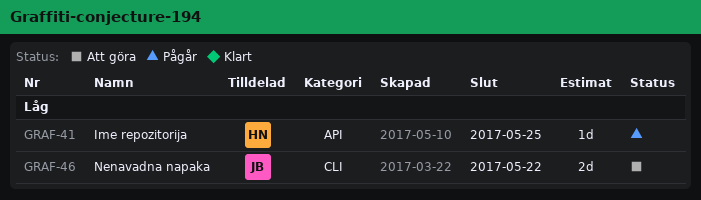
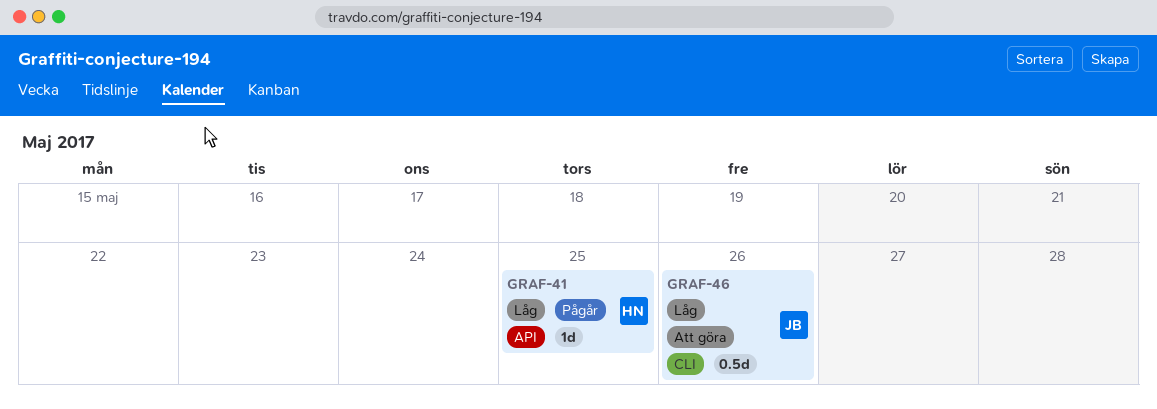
GRAF-46, estimate: 2d -> 0.5d
GRAF-46, due: May 22 -> May 26

